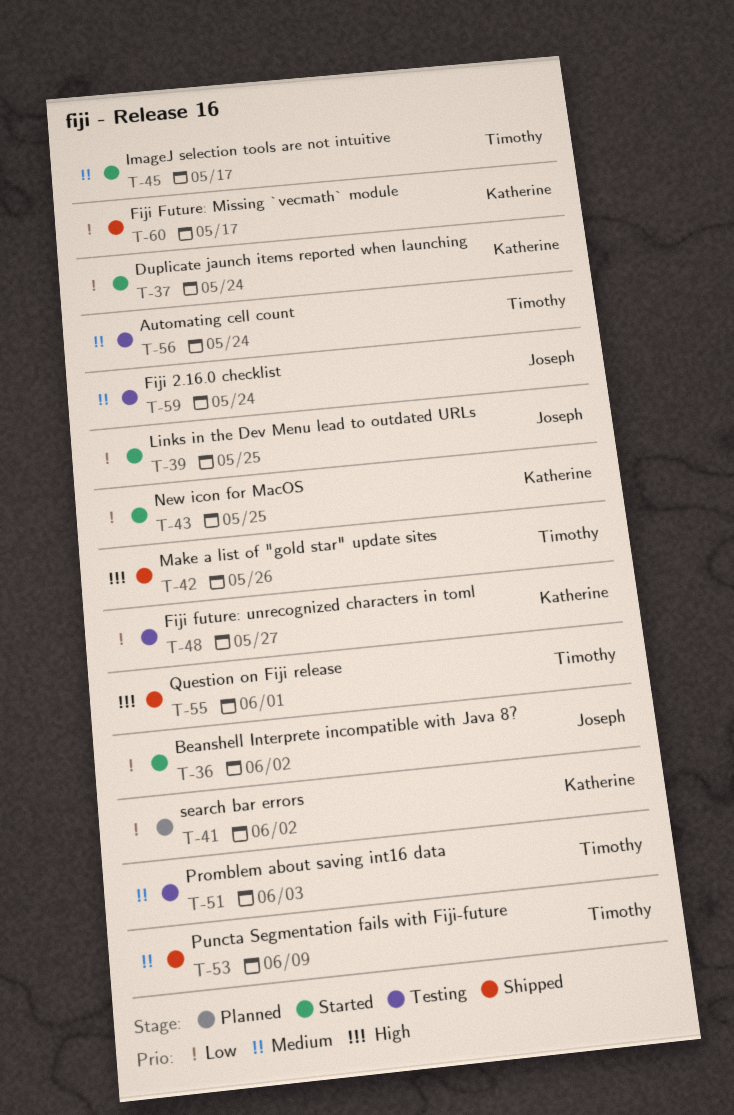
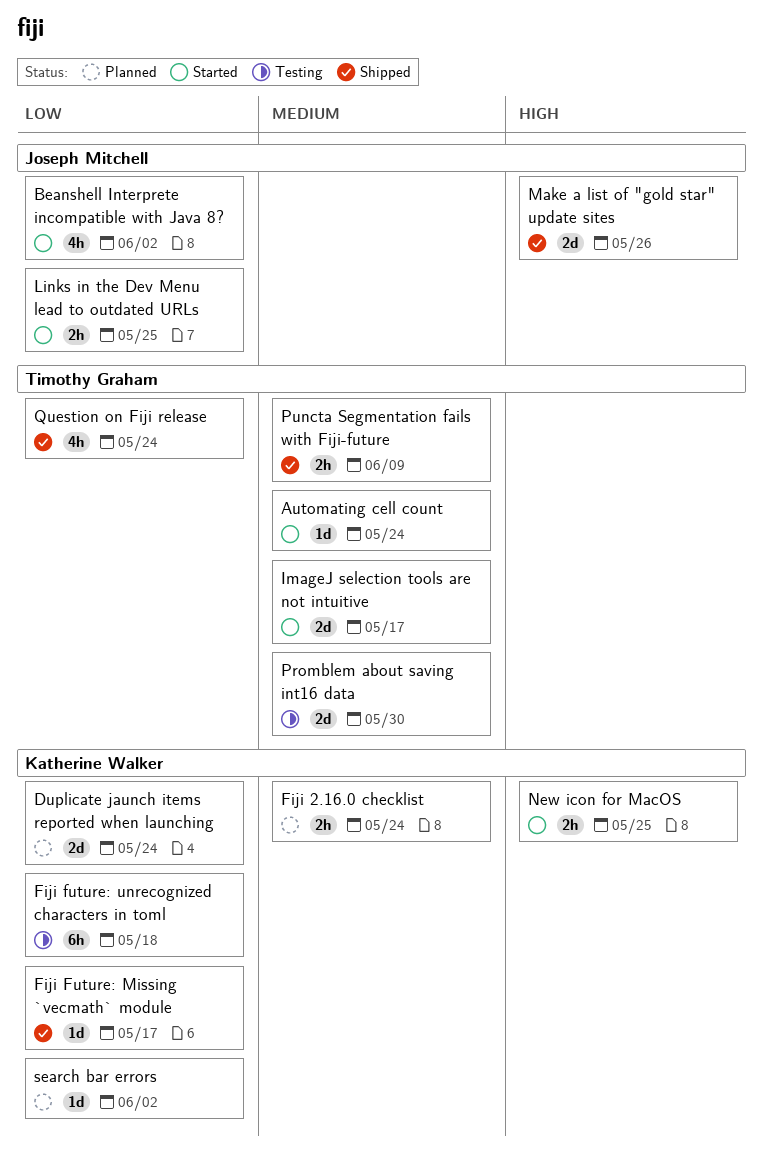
Automating cell count, status: Testing -> Started
Duplicate jaunch items reported when launching, status: Started -> Planned
Fiji 2.16.0 checklist, status: Testing -> Planned
Fiji 2.16.0 checklist, owner: Joseph Mitchell -> Katherine Walker
Fiji future: unrecognized characters in toml, due: May 27 -> May 18
Make a list of "gold star" update sites, owner: Timothy Graham -> Joseph Mitchell
New icon for MacOS, priority: Low -> High
Promblem about saving int16 data, due: Jun 3 -> May 30
Question on Fiji release, priority: High -> Low
Question on Fiji release, due: Jun 1 -> May 24

